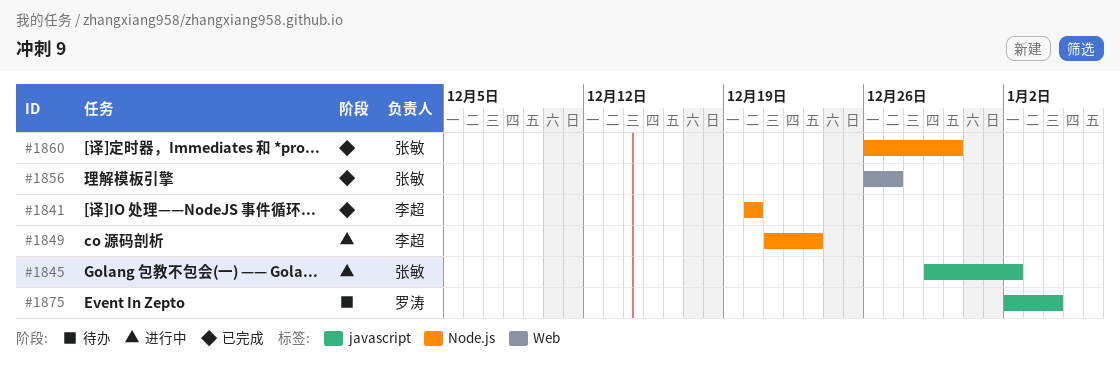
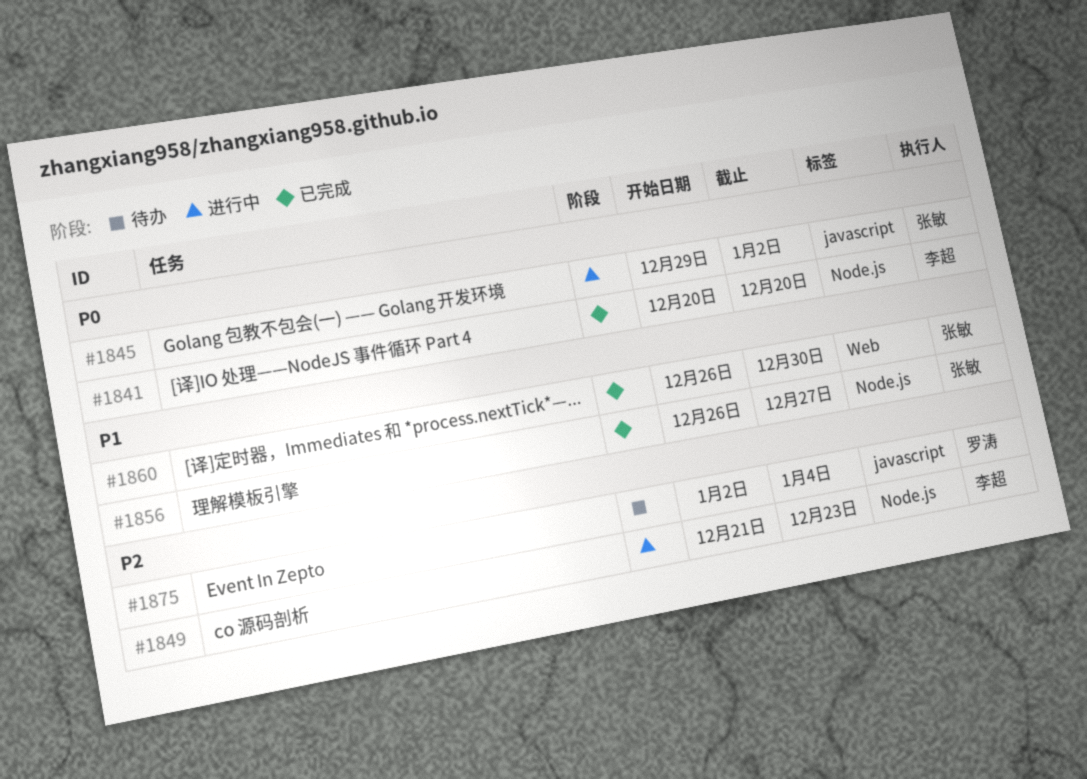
#1856, label: Web -> Node.js
#1860, label: Node.js -> Web

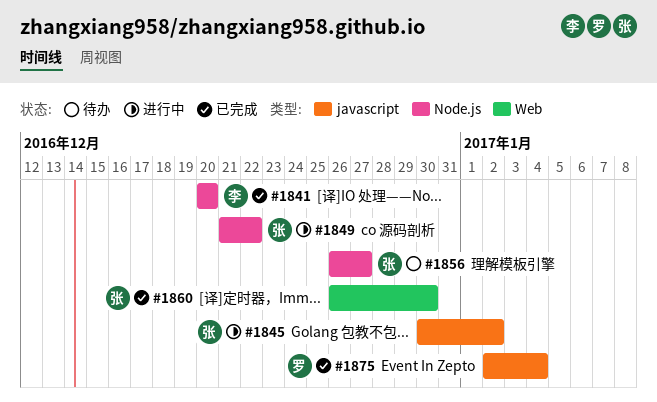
#1845, start: Dec 29 -> Dec 30
#1849, owner: 李超 -> 张敏
#1849, due: Dec 23 -> Dec 22
#1856, status: 已完成 -> 待办
#1875, status: 待办 -> 已完成

